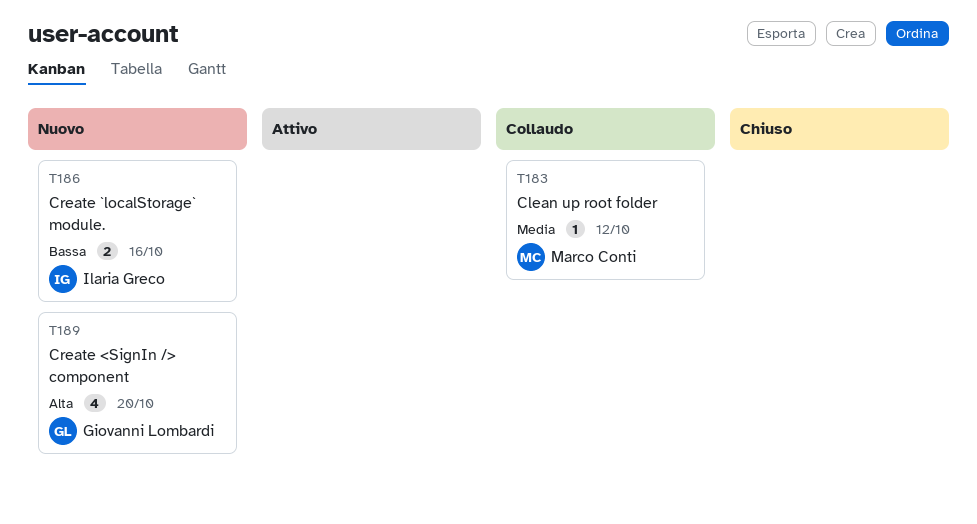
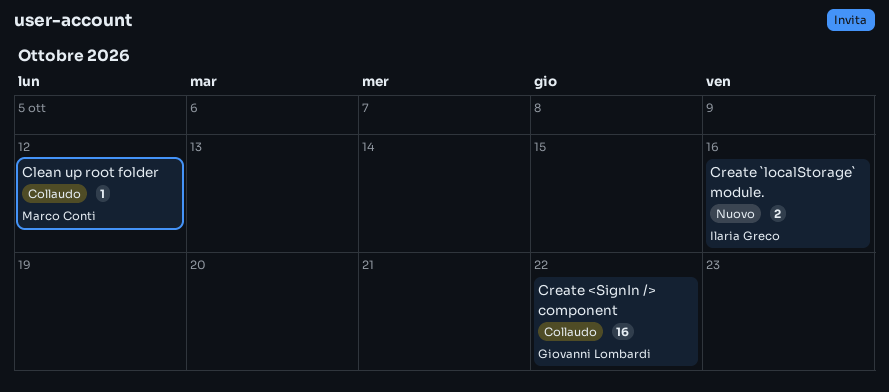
Create <SignIn /> component, status: Nuovo -> Collaudo
Create <SignIn /> component, estimate: 4 -> 16
Create <SignIn /> component, due: Oct 20 -> Oct 22

